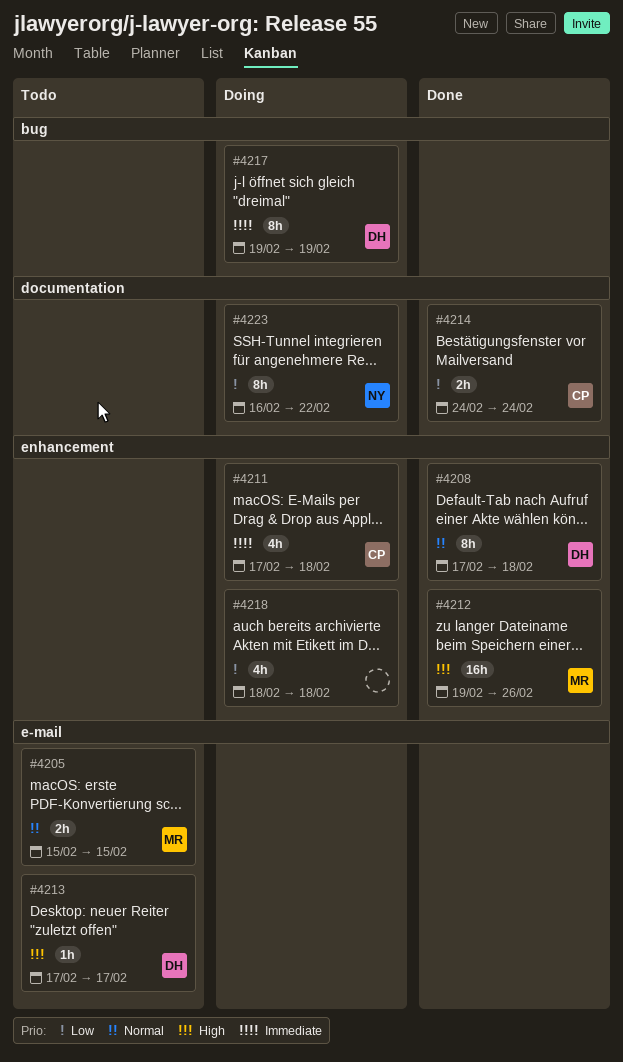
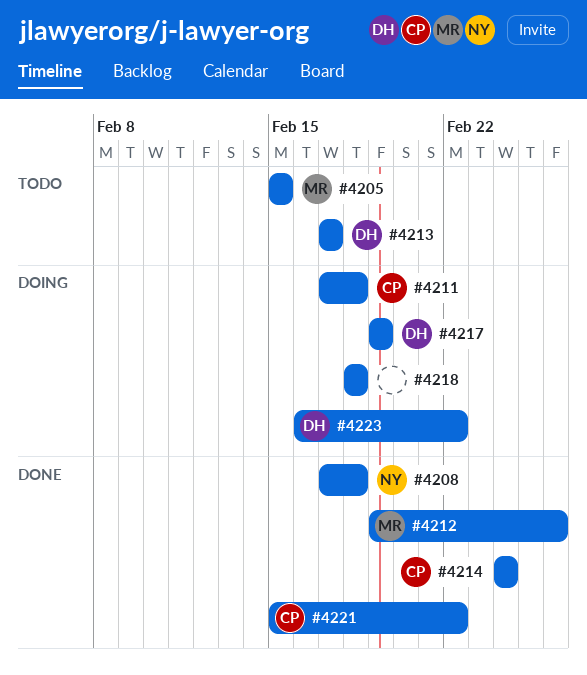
#4208, owner: DH -> NY
#4221: none -> present
#4223, owner: NY -> DH

